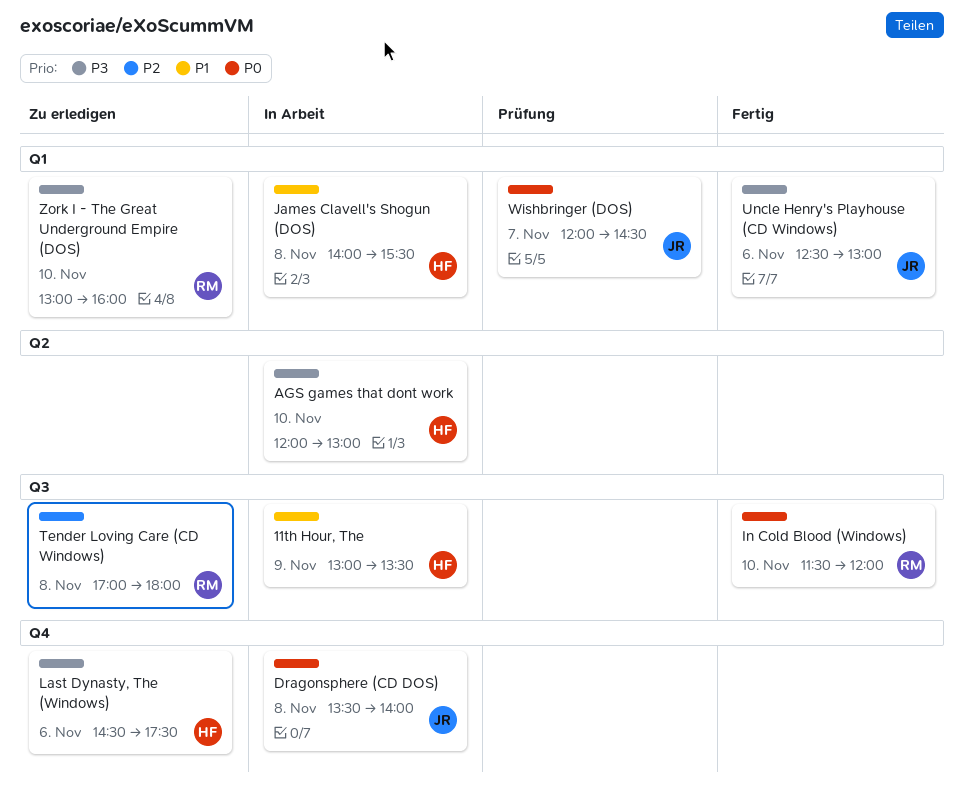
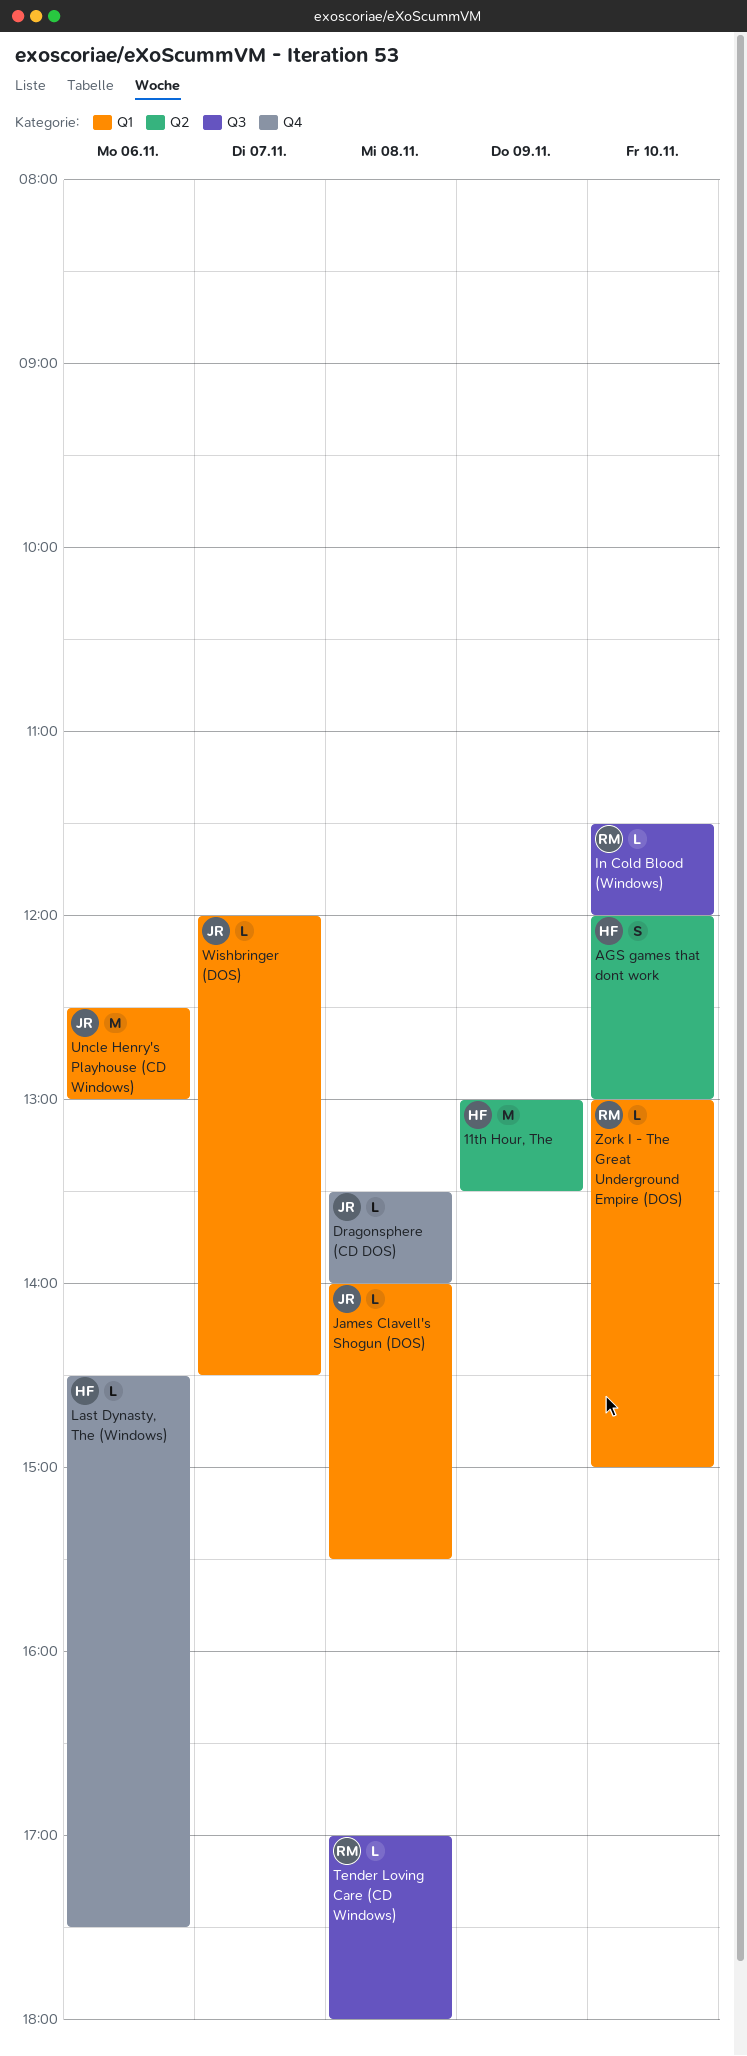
11th Hour, The, label: Q3 -> Q2
James Clavell's Shogun (DOS), owner: HF -> JR
Zork I - The Great Underground Empire (DOS), ends: 16:00 -> 15:00

